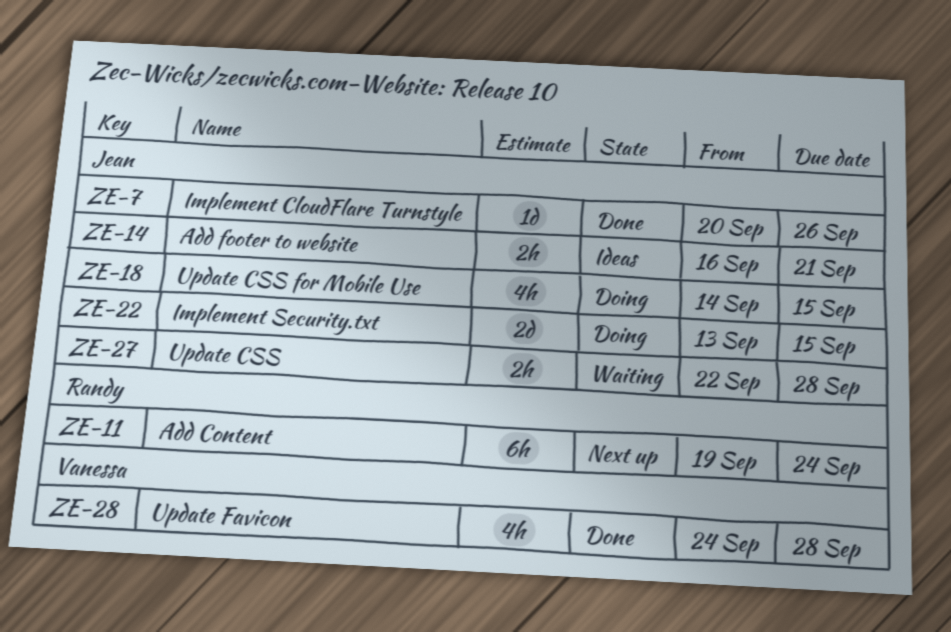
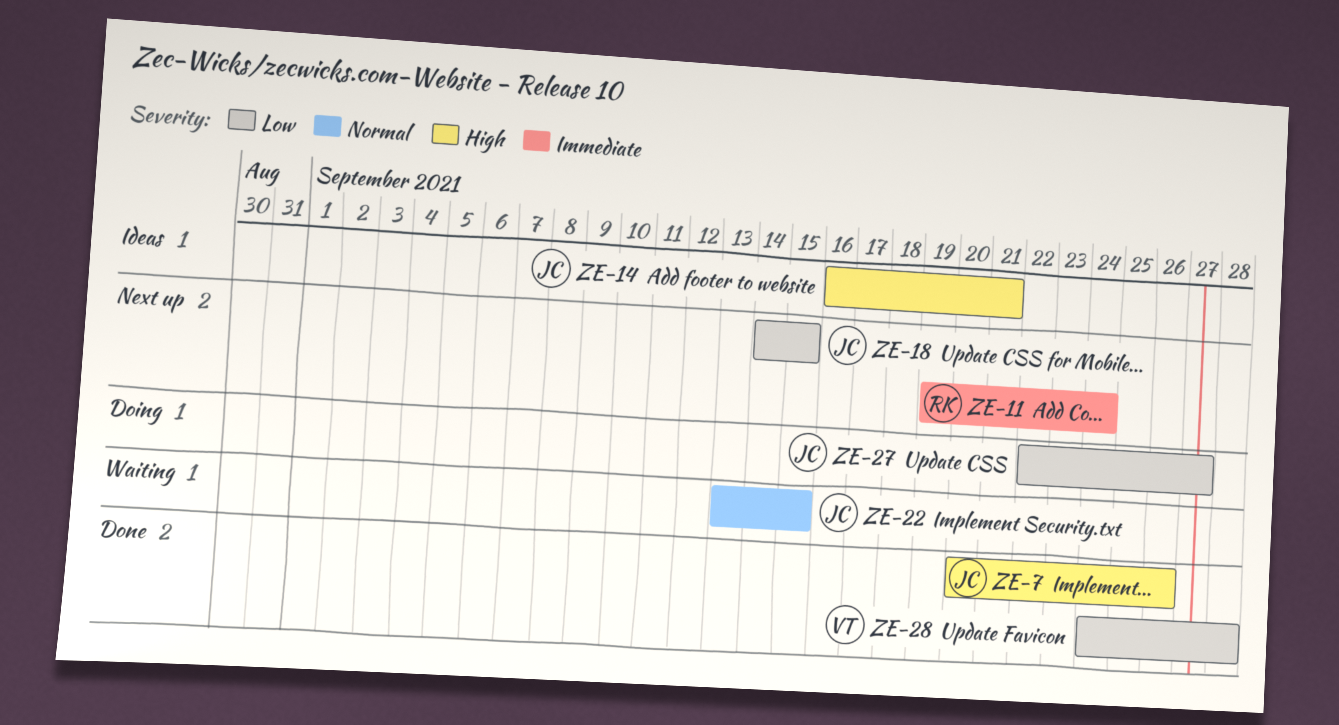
ZE-18, status: Doing -> Next up
ZE-22, status: Doing -> Waiting
ZE-27, status: Waiting -> Doing
ZE-27, due: Sep 28 -> Sep 27

